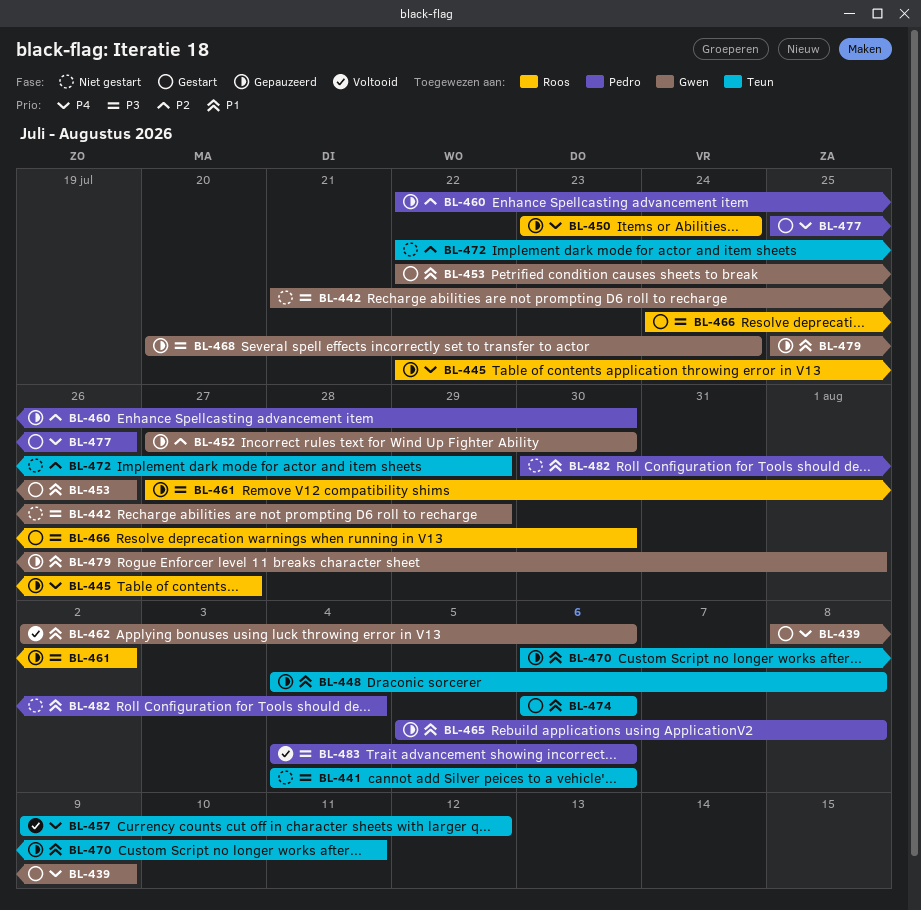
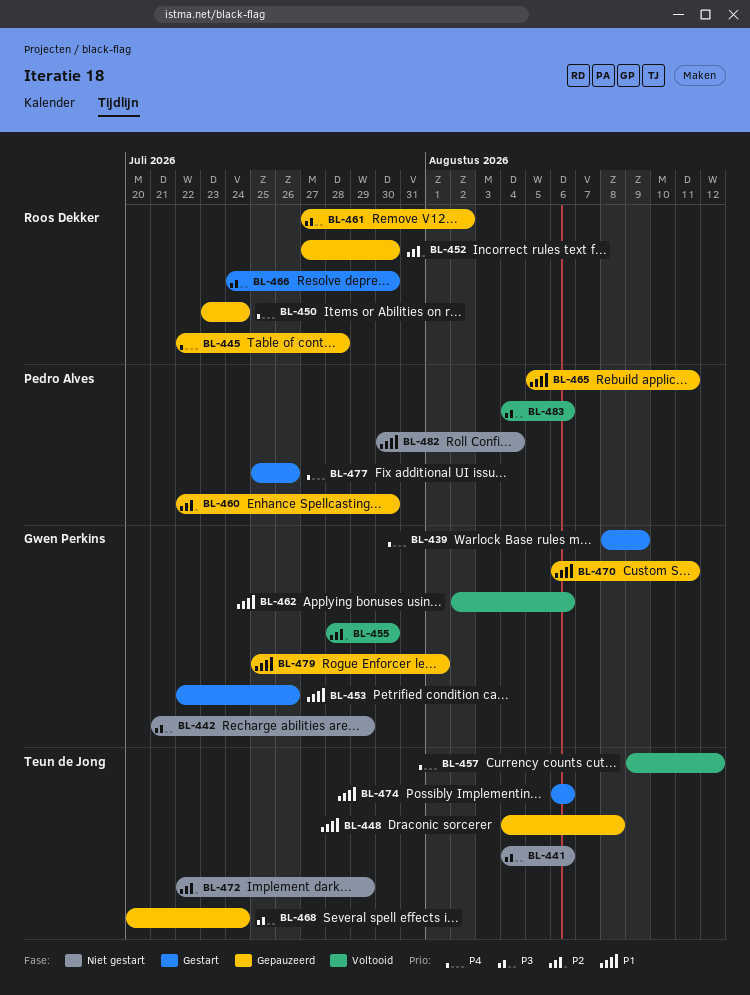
BL-445, due: Jul 27 -> Jul 28
BL-452, owner: Gwen Perkins -> Roos Dekker
BL-455: none -> present
BL-465, due: Aug 8 -> Aug 11
BL-468, owner: Gwen Perkins -> Teun de Jong
BL-470, owner: Teun de Jong -> Gwen Perkins

